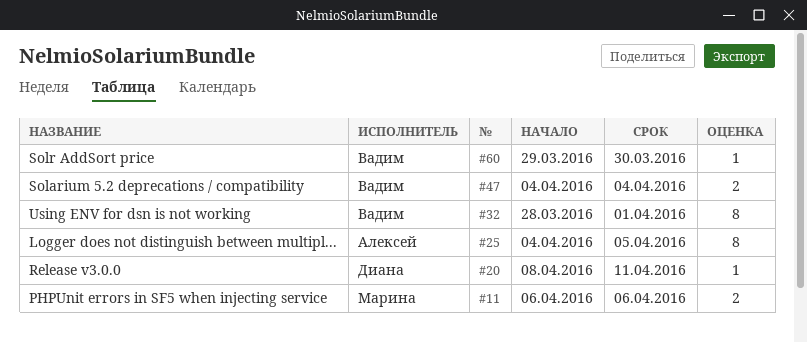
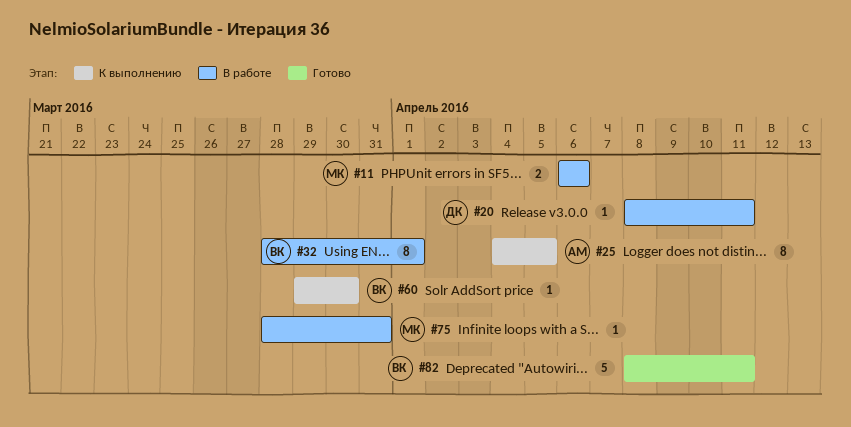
#47: present -> none
#75: none -> present
#82: none -> present

